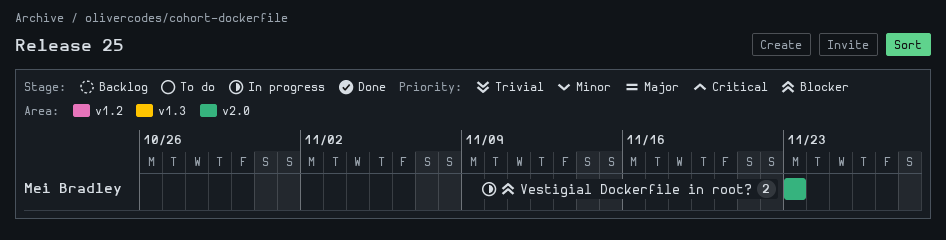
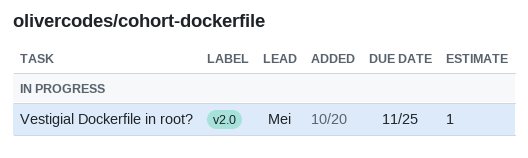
Vestigial Dockerfile in root?, estimate: 2 -> 1
Vestigial Dockerfile in root?, due: Nov 23 -> Nov 25

